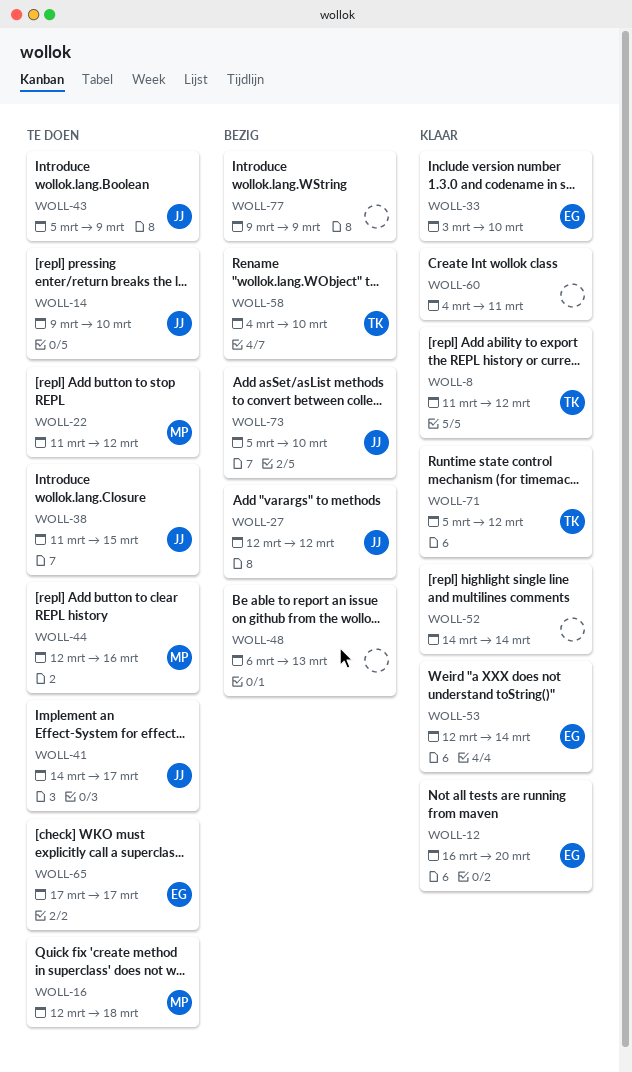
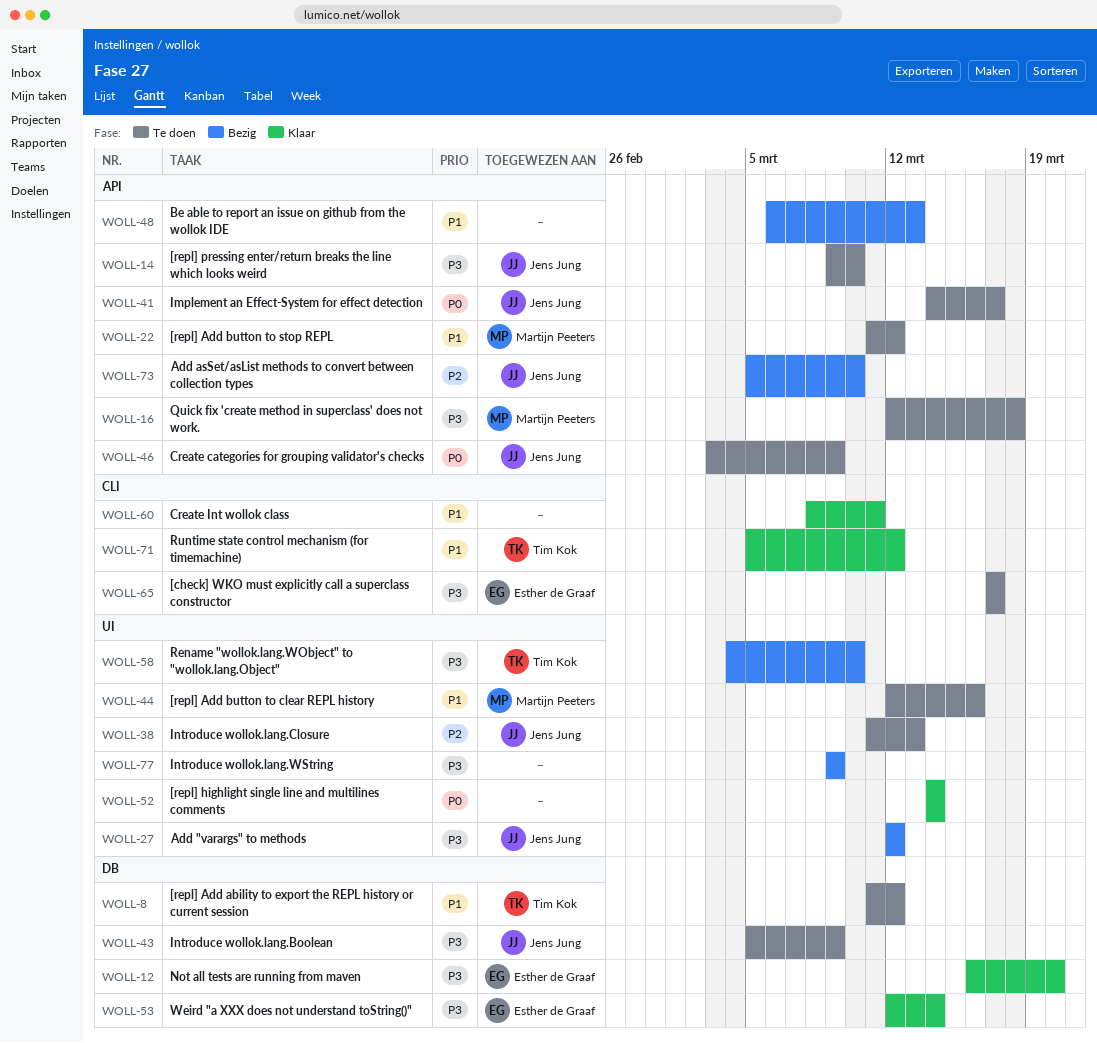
WOLL-8, status: Klaar -> Te doen
WOLL-33: present -> none
WOLL-38, due: Mar 15 -> Mar 13
WOLL-46: none -> present
WOLL-60, start: Mar 4 -> Mar 8

